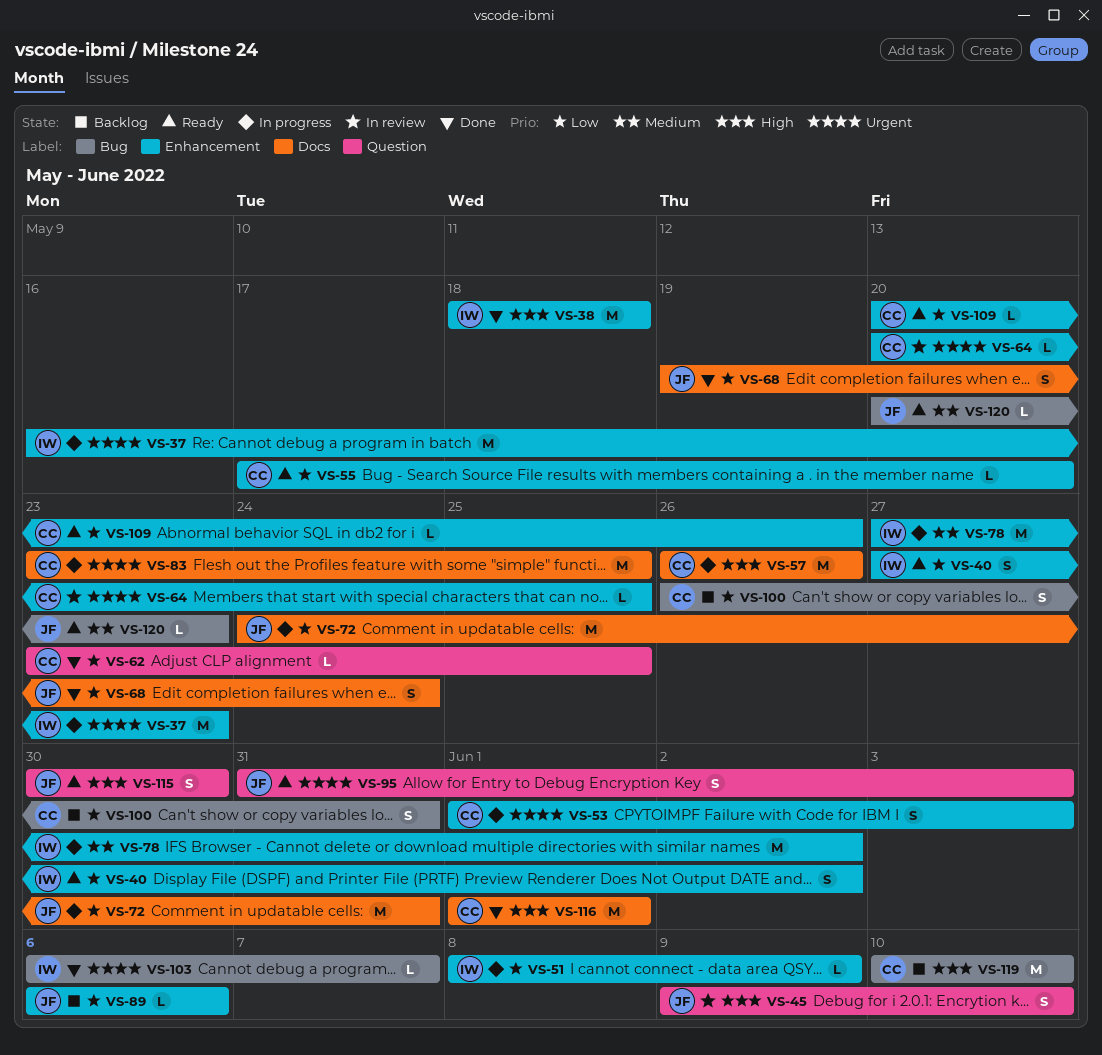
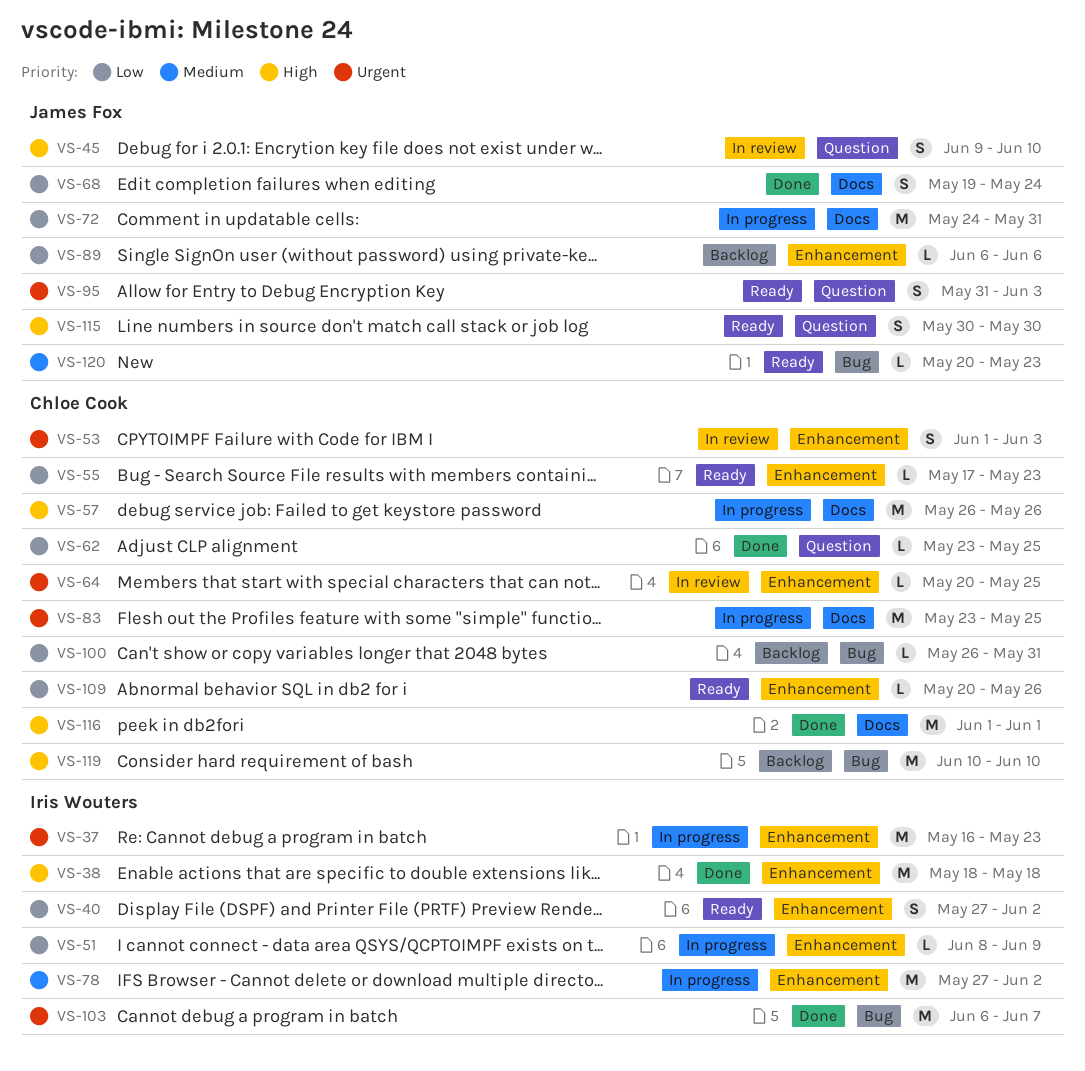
VS-53, status: In progress -> In review
VS-55, due: May 20 -> May 23
VS-100, estimate: S -> L
VS-103, estimate: L -> M

